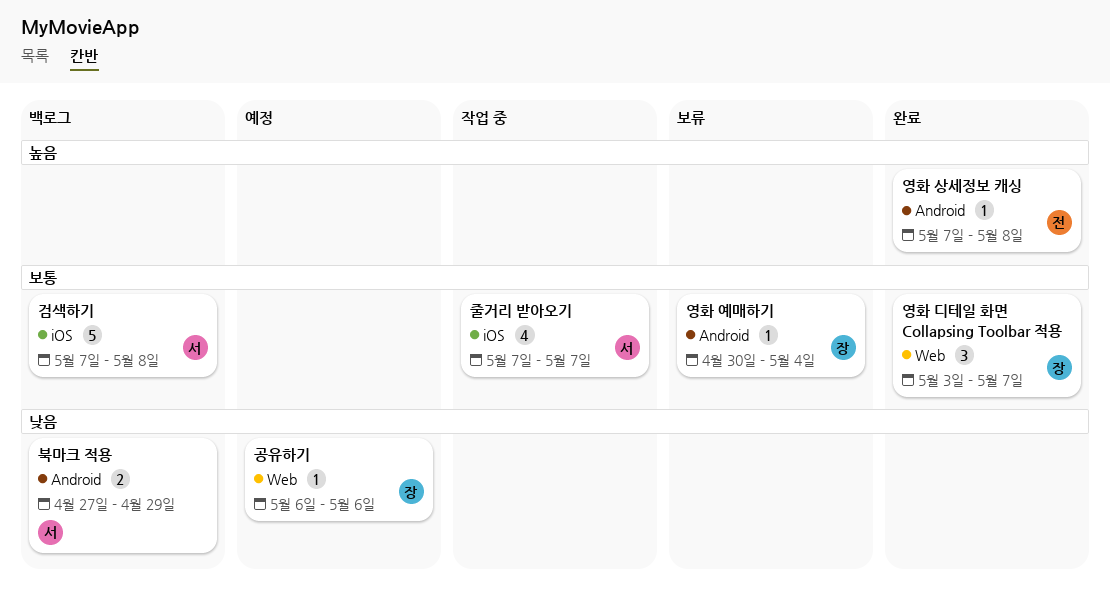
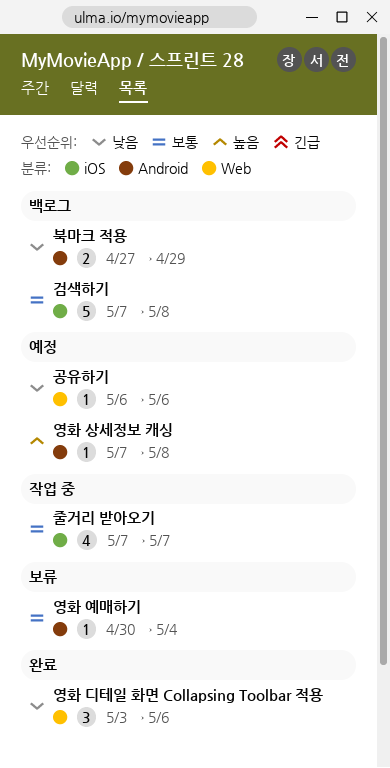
영화 디테일 화면 Collapsing Toolbar 적용, priority: 보통 -> 낮음
영화 디테일 화면 Collapsing Toolbar 적용, due: May 7 -> May 6
영화 상세정보 캐싱, status: 완료 -> 예정

